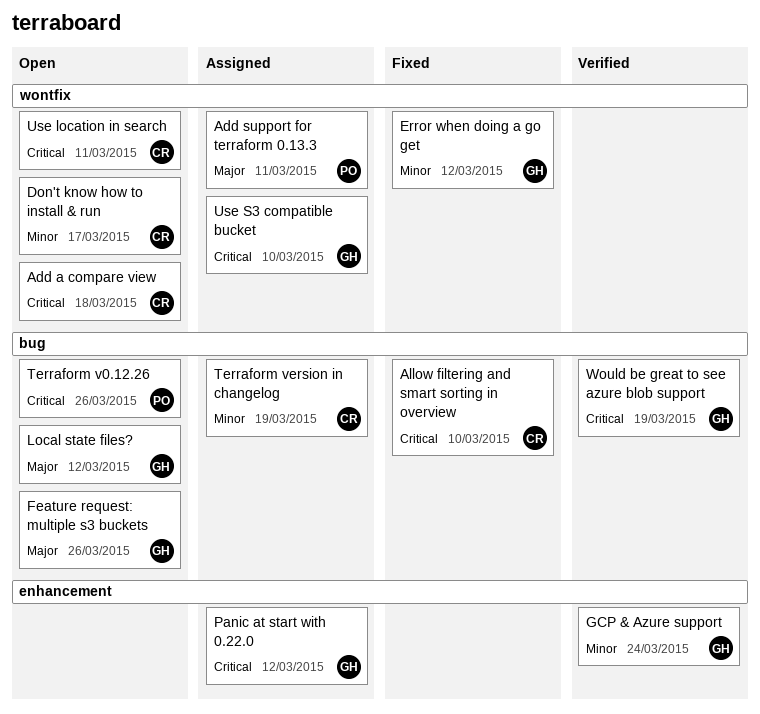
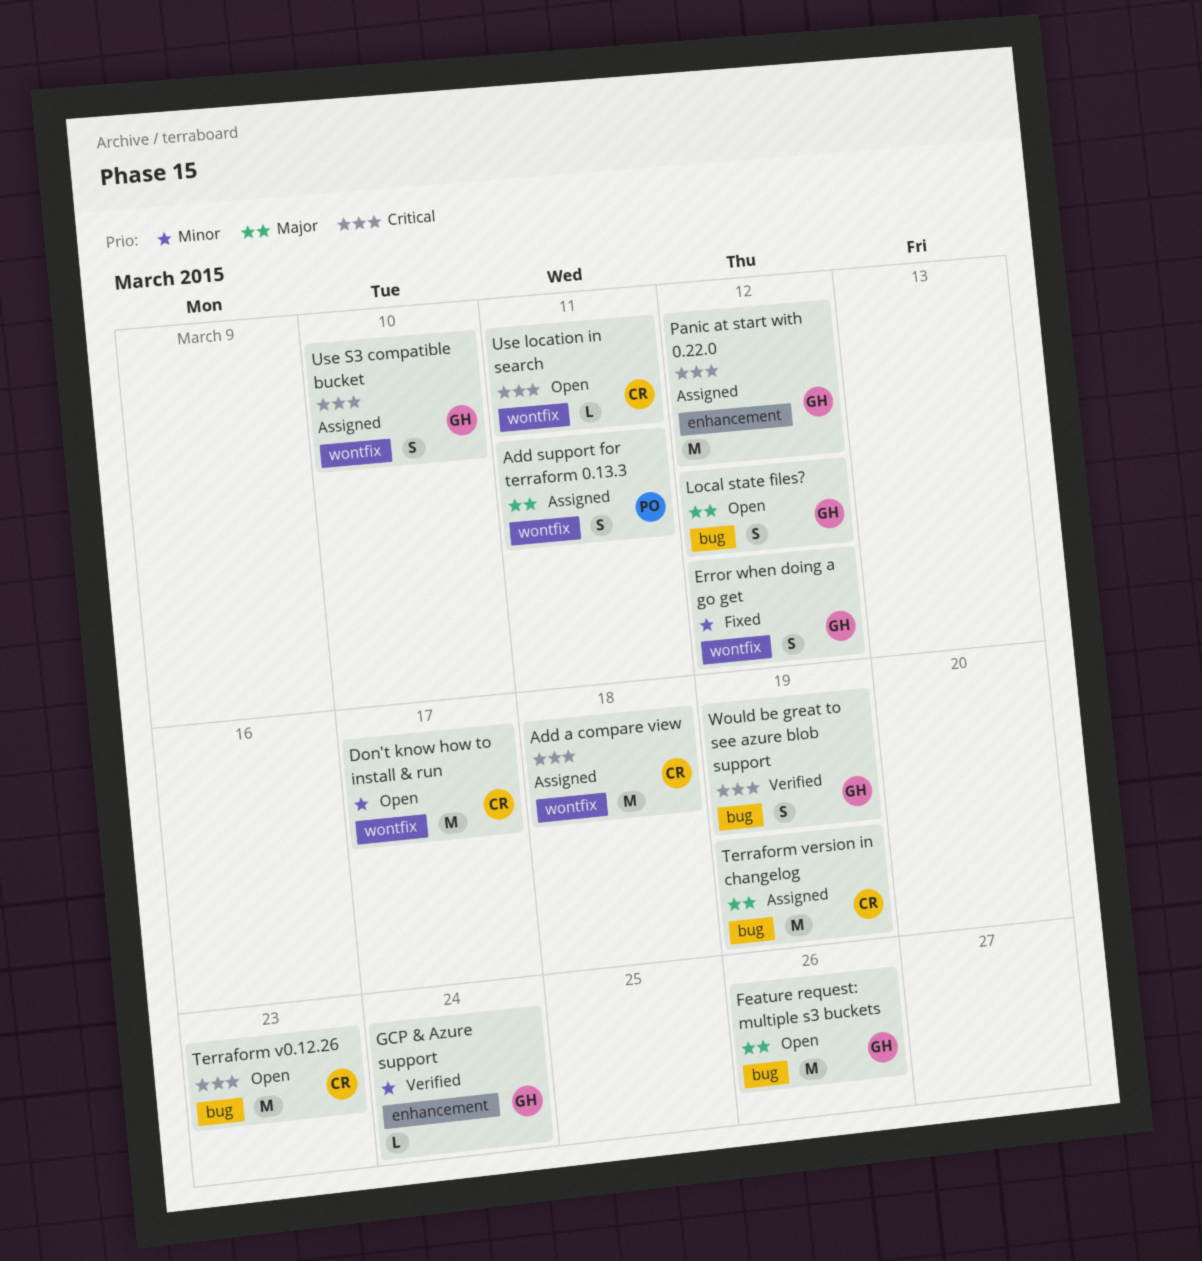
Add a compare view, status: Open -> Assigned
Allow filtering and smart sorting in overview: present -> none
Terraform v0.12.26, owner: PO -> CR
Terraform v0.12.26, due: Mar 26 -> Mar 23
Terraform version in changelog, priority: Minor -> Major

